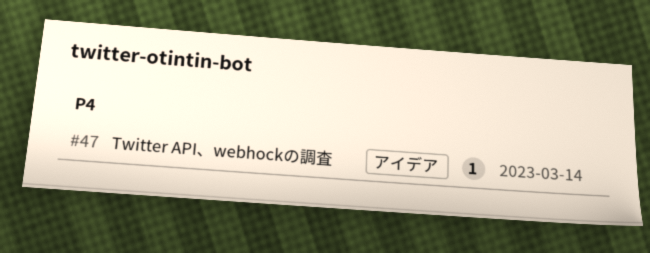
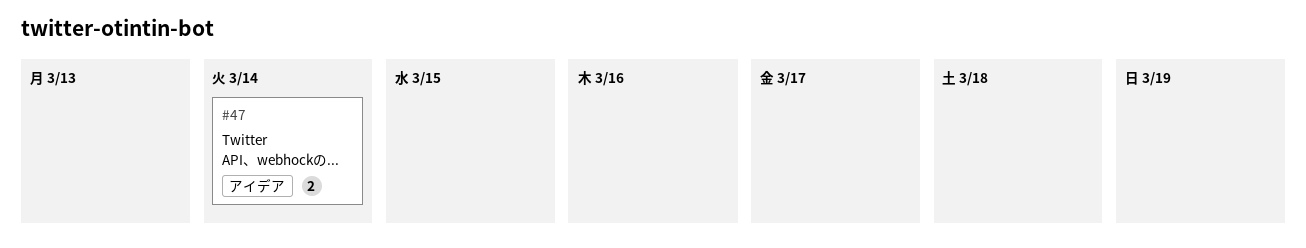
#47, estimate: 1 -> 2

